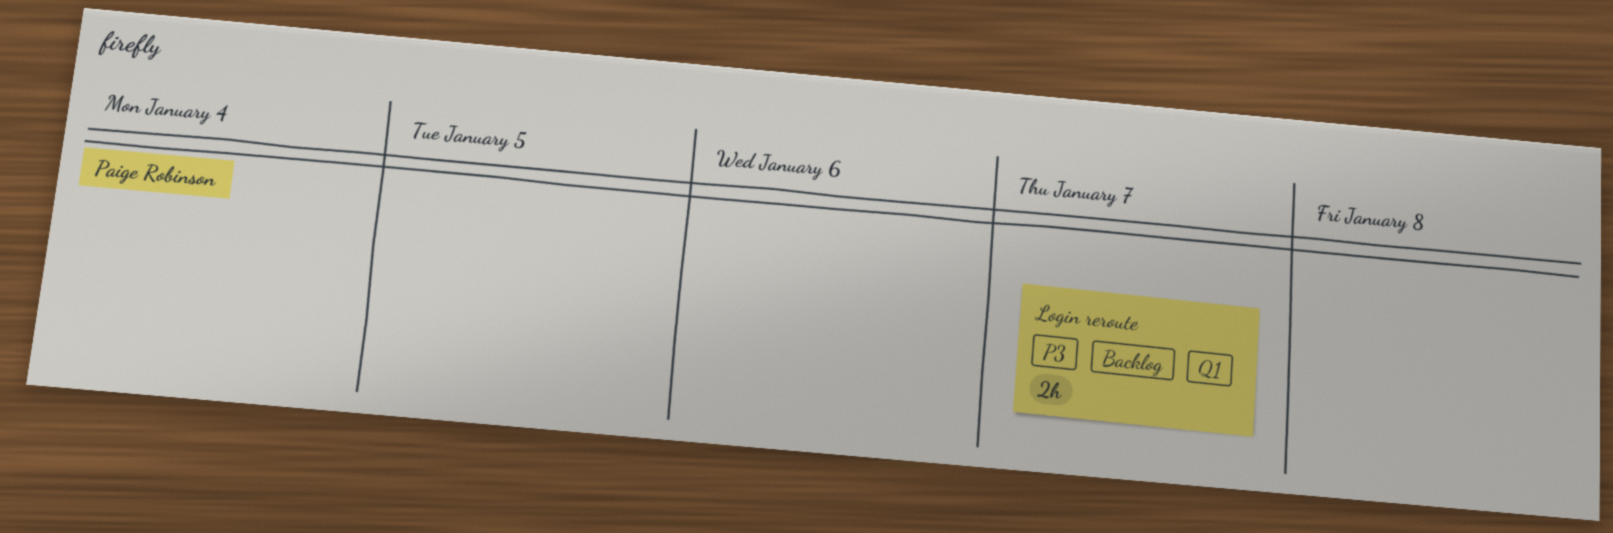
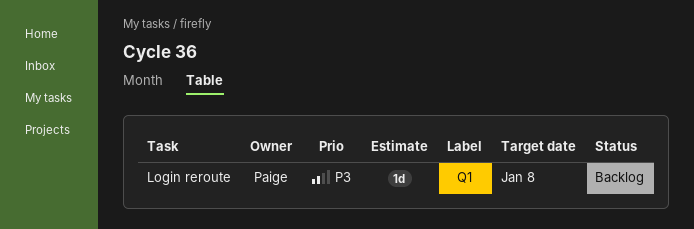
Login reroute, estimate: 2h -> 1d
Login reroute, due: Jan 7 -> Jan 8

